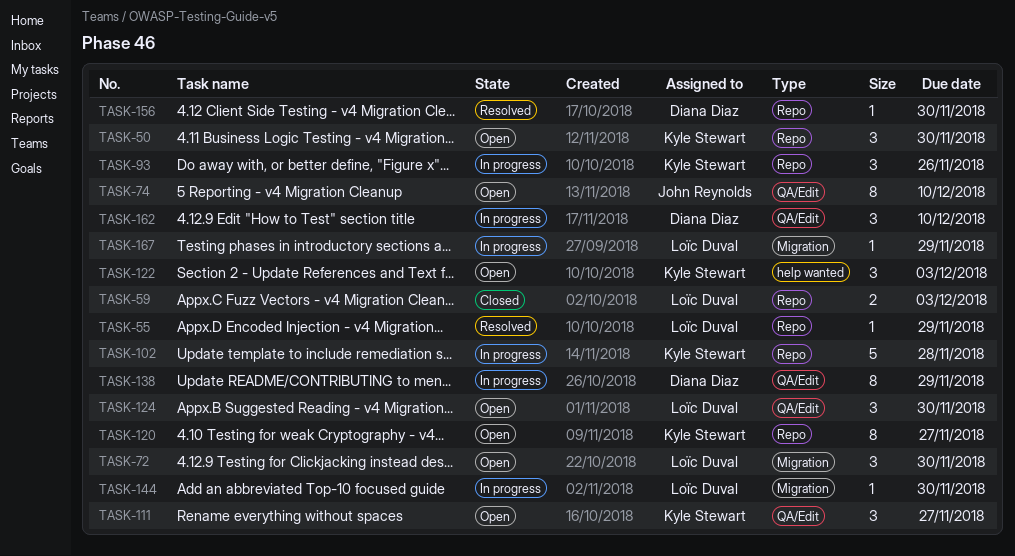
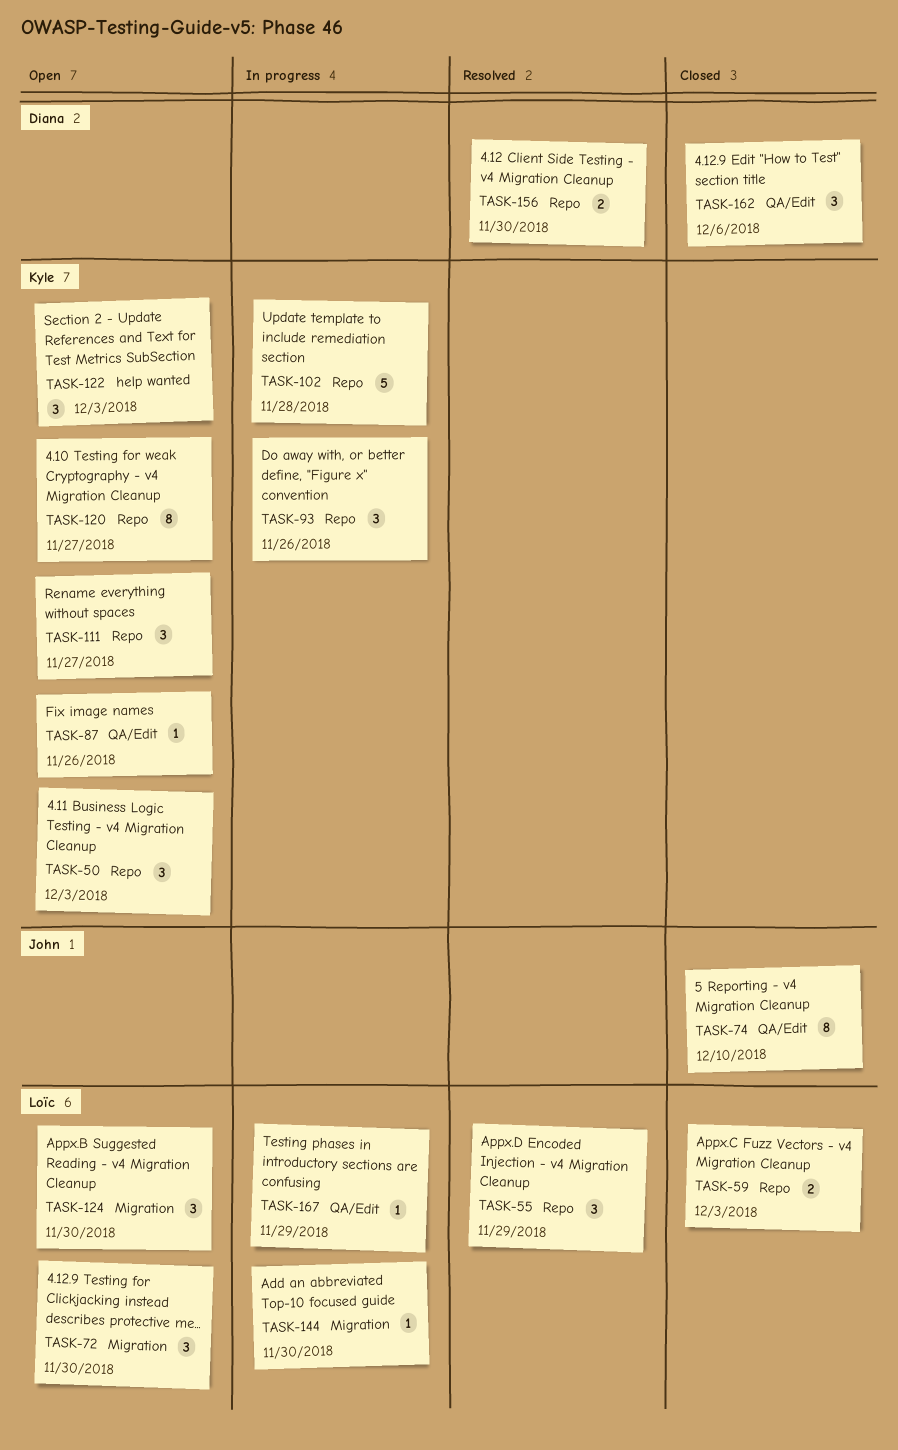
TASK-50, due: Nov 30 -> Dec 3
TASK-55, estimate: 1 -> 3
TASK-74, status: Open -> Closed
TASK-87: none -> present
TASK-111, label: QA/Edit -> Repo
TASK-124, label: QA/Edit -> Migration
TASK-138: present -> none
TASK-156, estimate: 1 -> 2
TASK-162, status: In progress -> Closed
TASK-162, due: Dec 10 -> Dec 6
TASK-167, label: Migration -> QA/Edit

